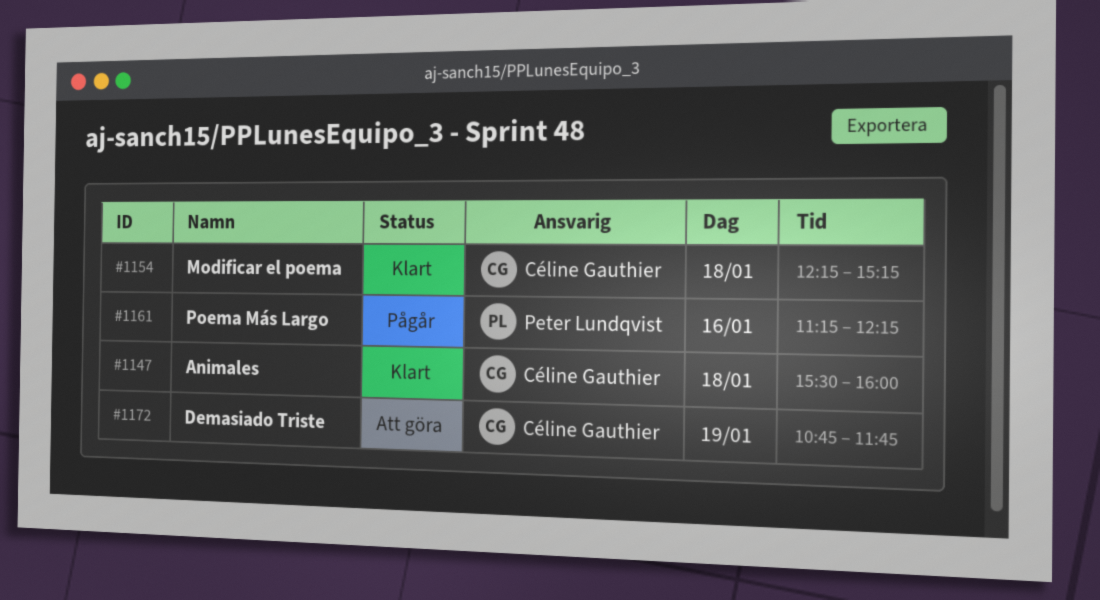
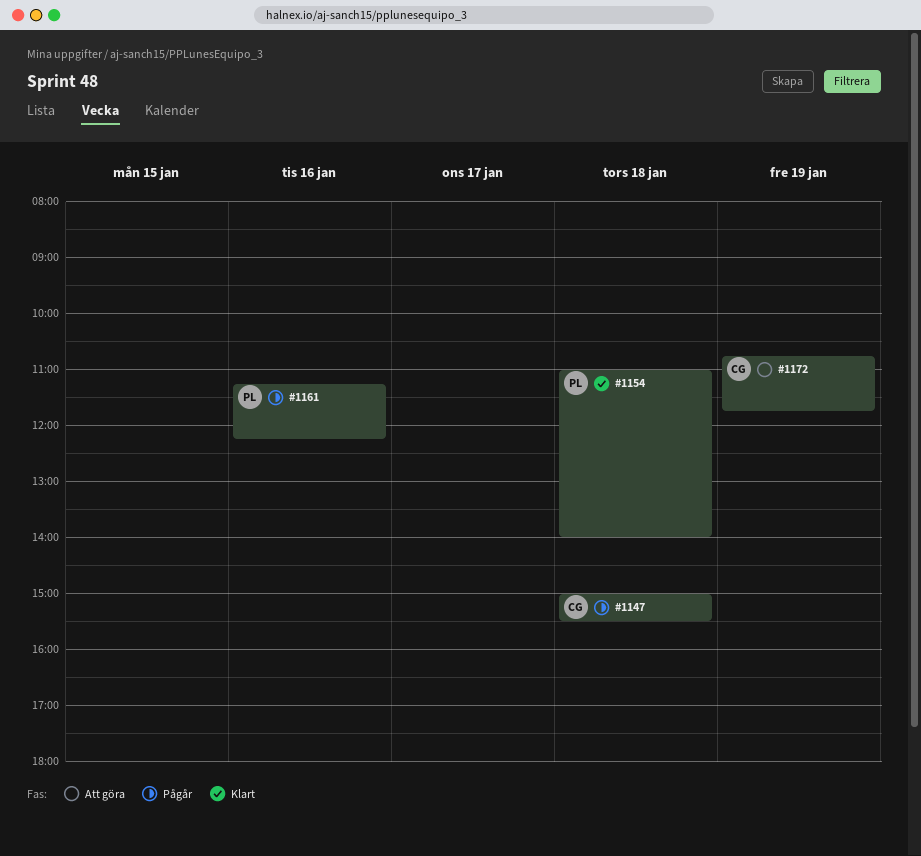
#1147, status: Klart -> Pågår
#1147, begins: 15:30 -> 15:00
#1147, ends: 16:00 -> 15:30
#1154, owner: Céline Gauthier -> Peter Lundqvist
#1154, begins: 12:15 -> 11:00
#1154, ends: 15:15 -> 14:00

